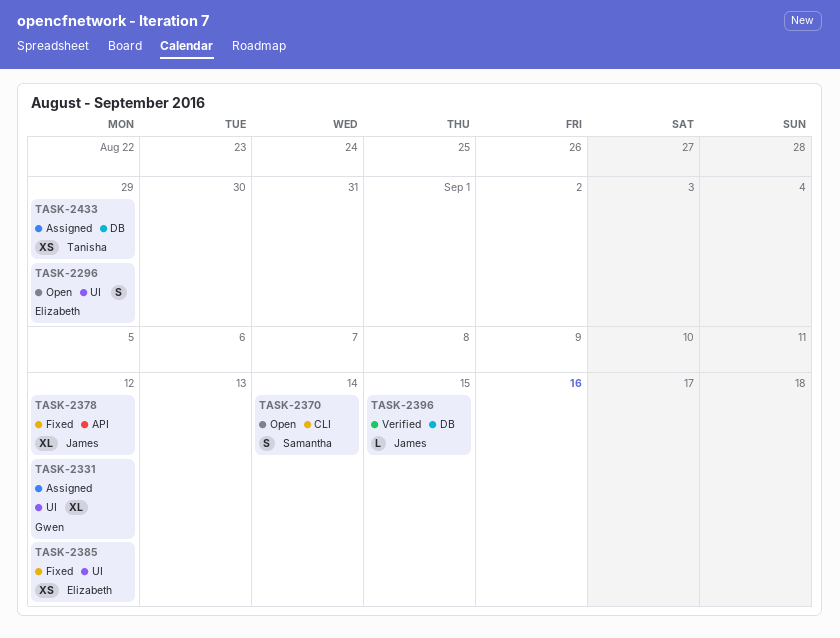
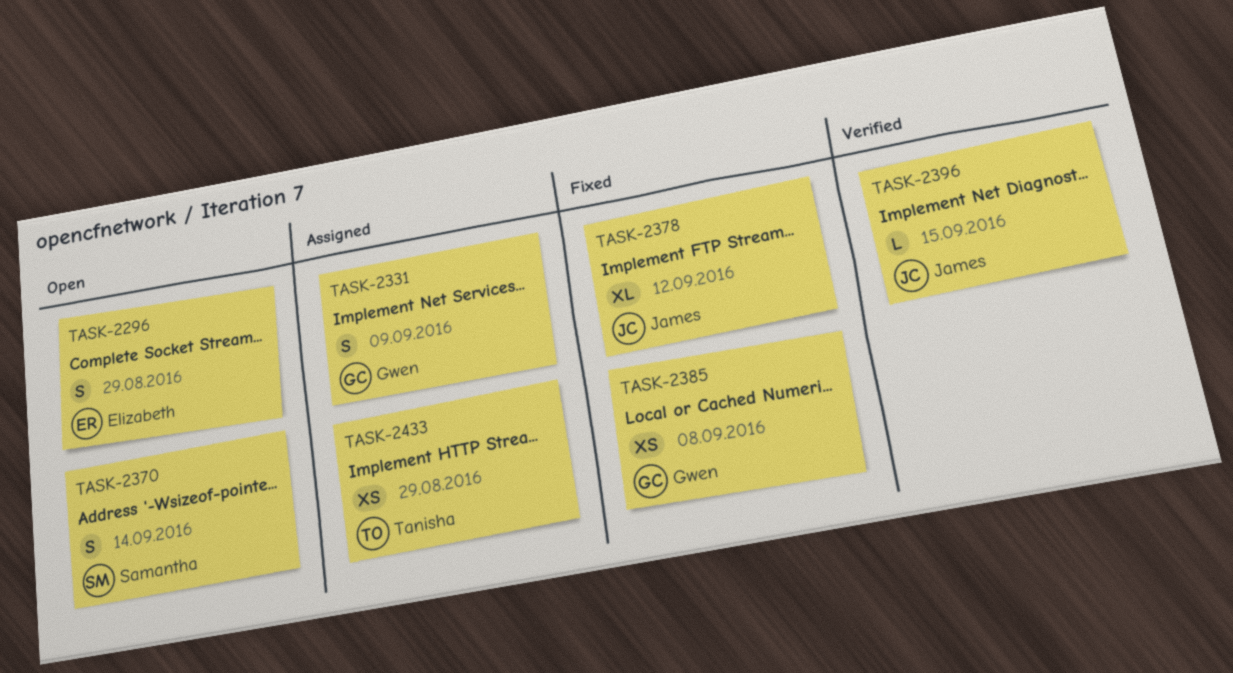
TASK-2331, estimate: XL -> S
TASK-2331, due: Sep 12 -> Sep 9
TASK-2385, owner: Elizabeth -> Gwen
TASK-2385, due: Sep 12 -> Sep 8

